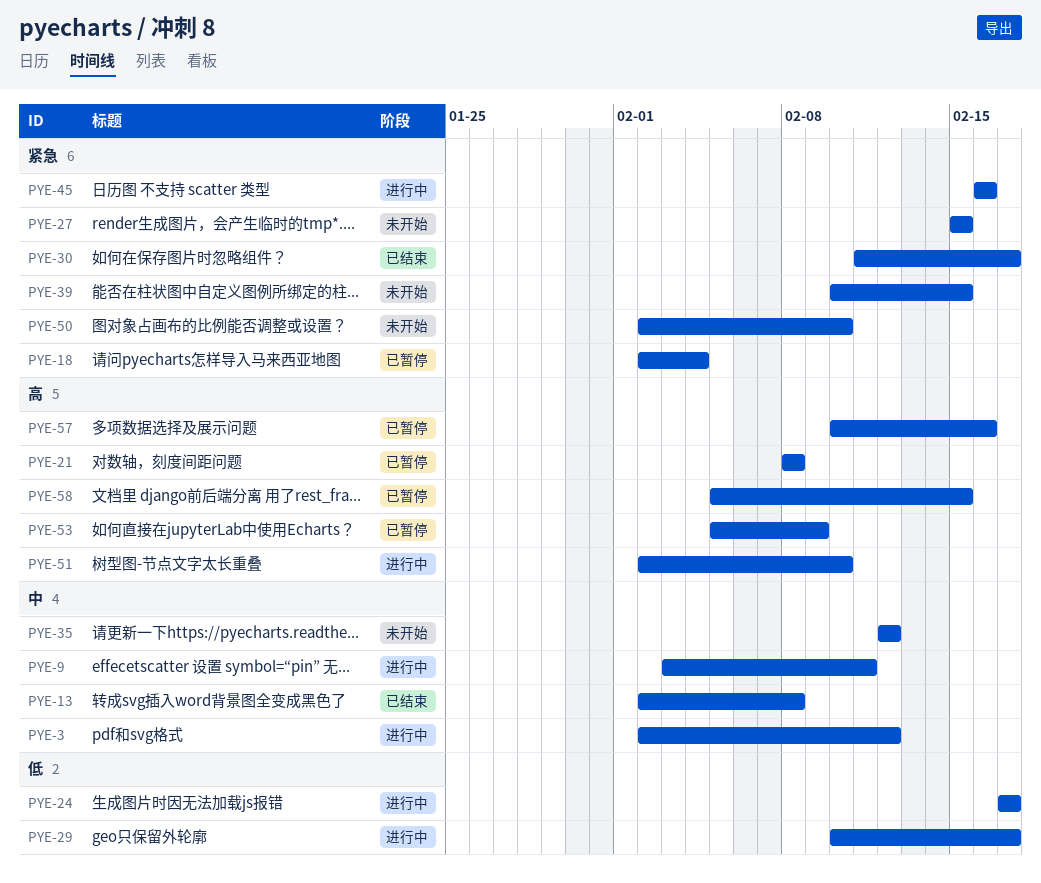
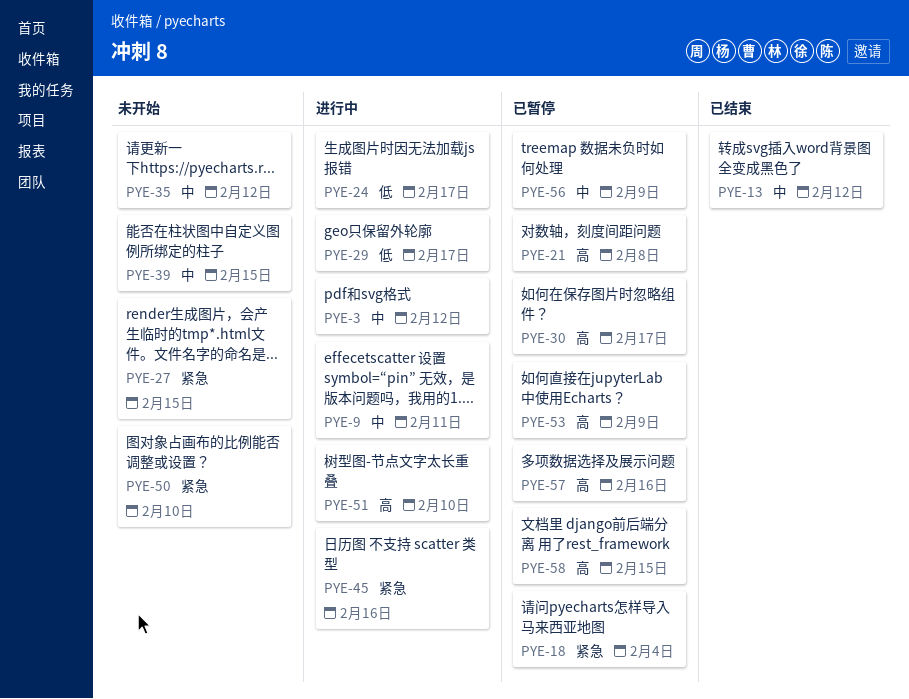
PYE-13, due: Feb 8 -> Feb 12
PYE-30, status: 已结束 -> 已暂停
PYE-30, priority: 紧急 -> 高
PYE-39, priority: 紧急 -> 中
PYE-56: none -> present

